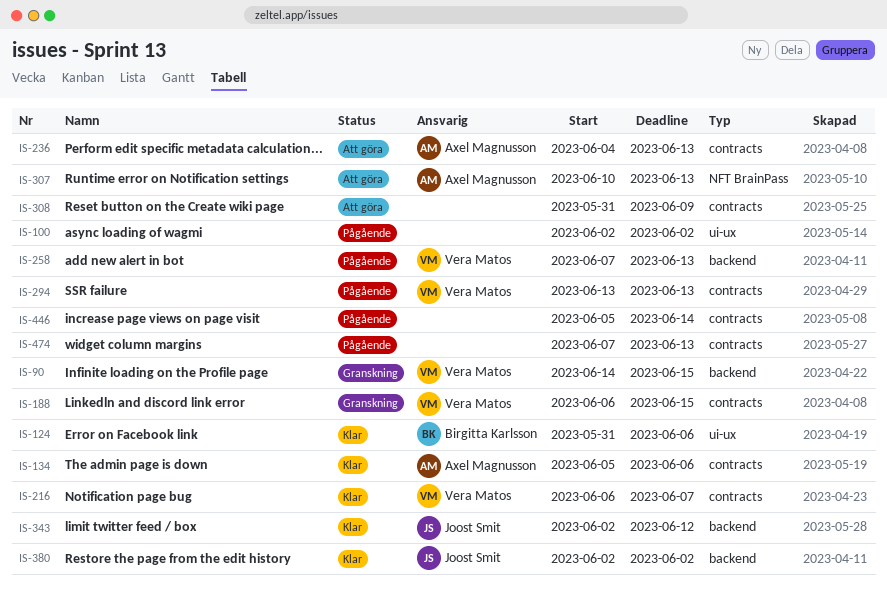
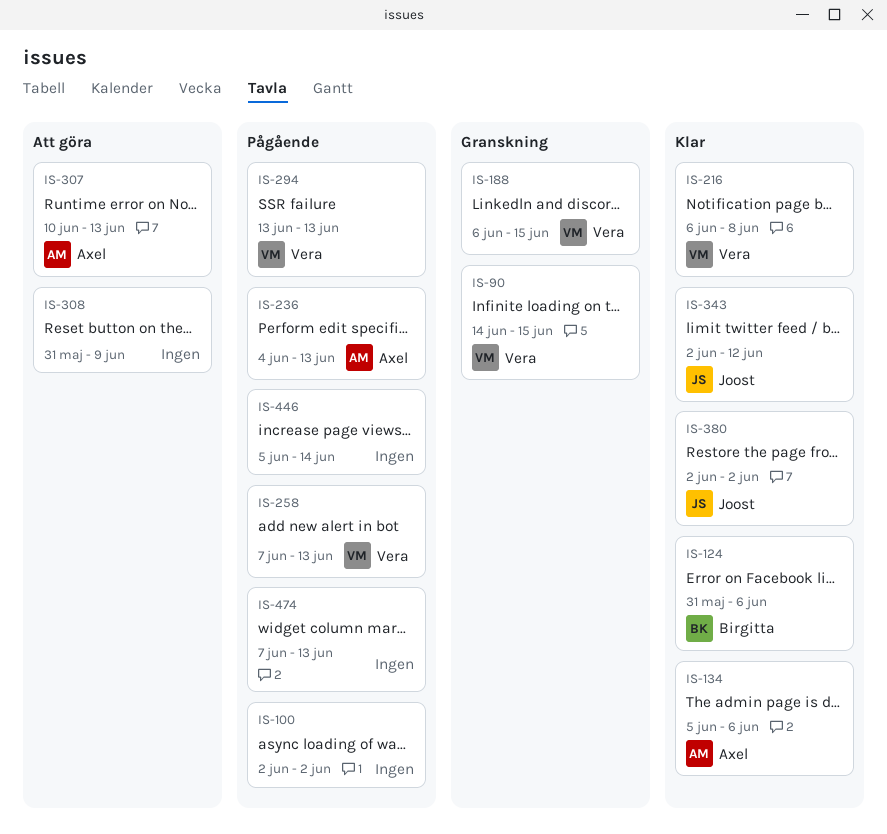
IS-216, due: Jun 7 -> Jun 8
IS-236, status: Att göra -> Pågående

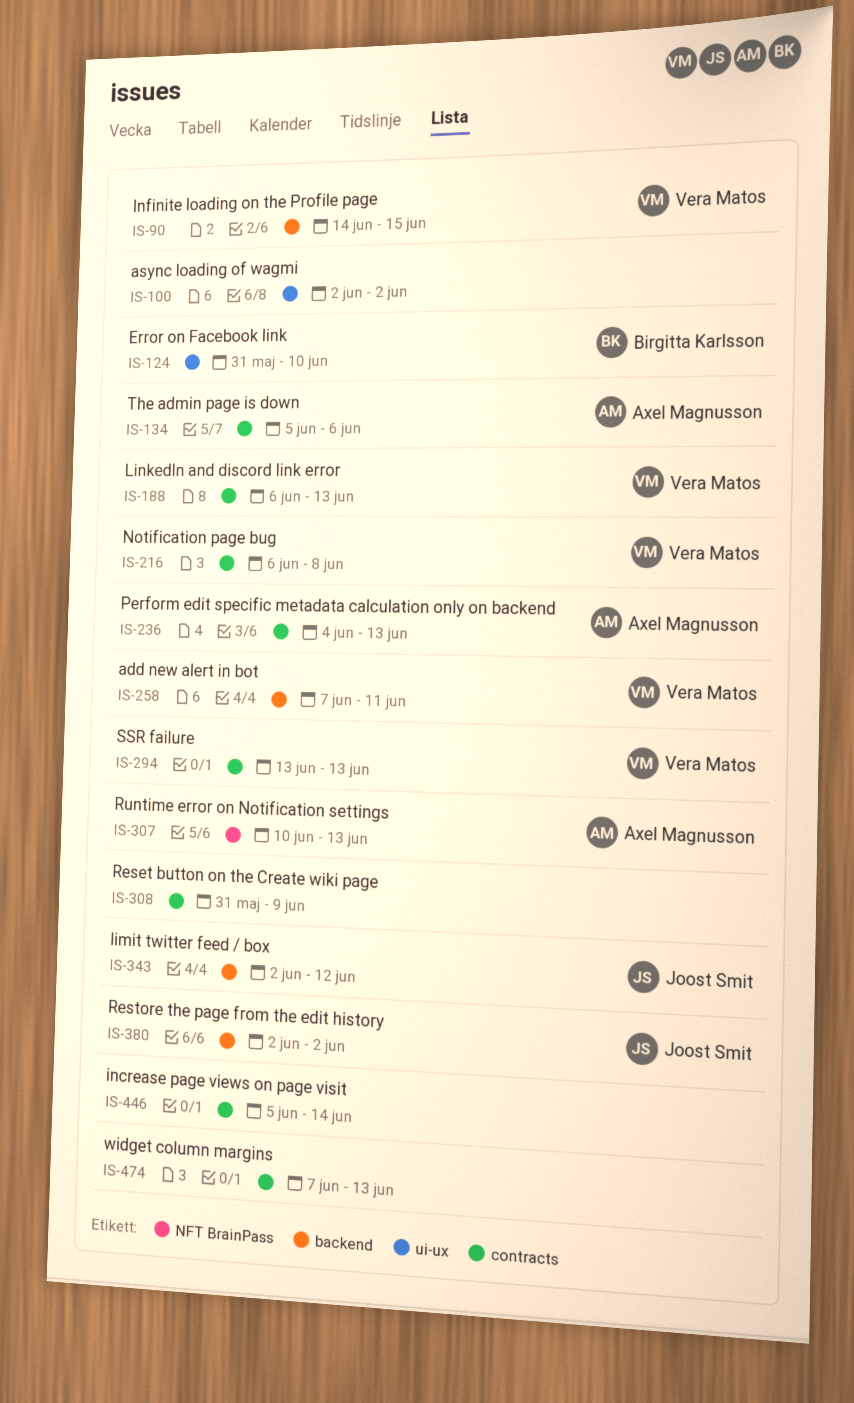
IS-124, due: Jun 6 -> Jun 10
IS-188, due: Jun 15 -> Jun 13
IS-258, due: Jun 13 -> Jun 11

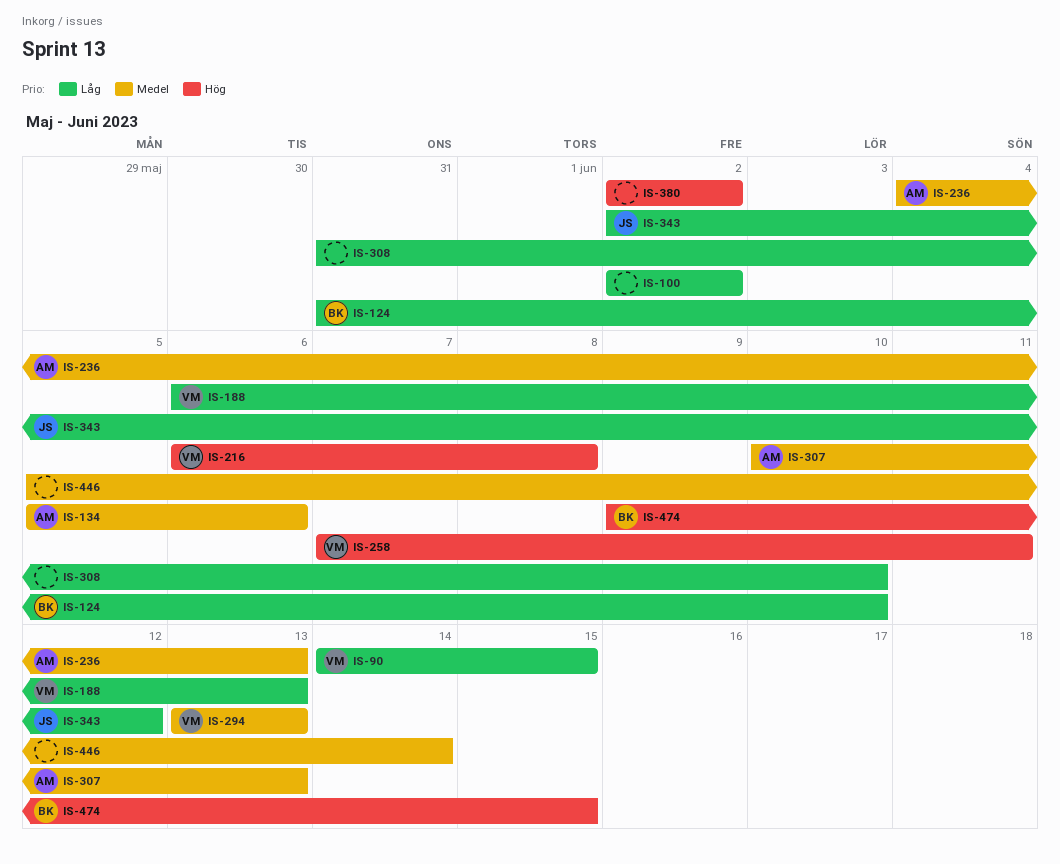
IS-308, due: Jun 9 -> Jun 10
IS-380, owner: Joost Smit -> none
IS-474, owner: none -> Birgitta Karlsson
IS-474, start: Jun 7 -> Jun 9
IS-474, due: Jun 13 -> Jun 15

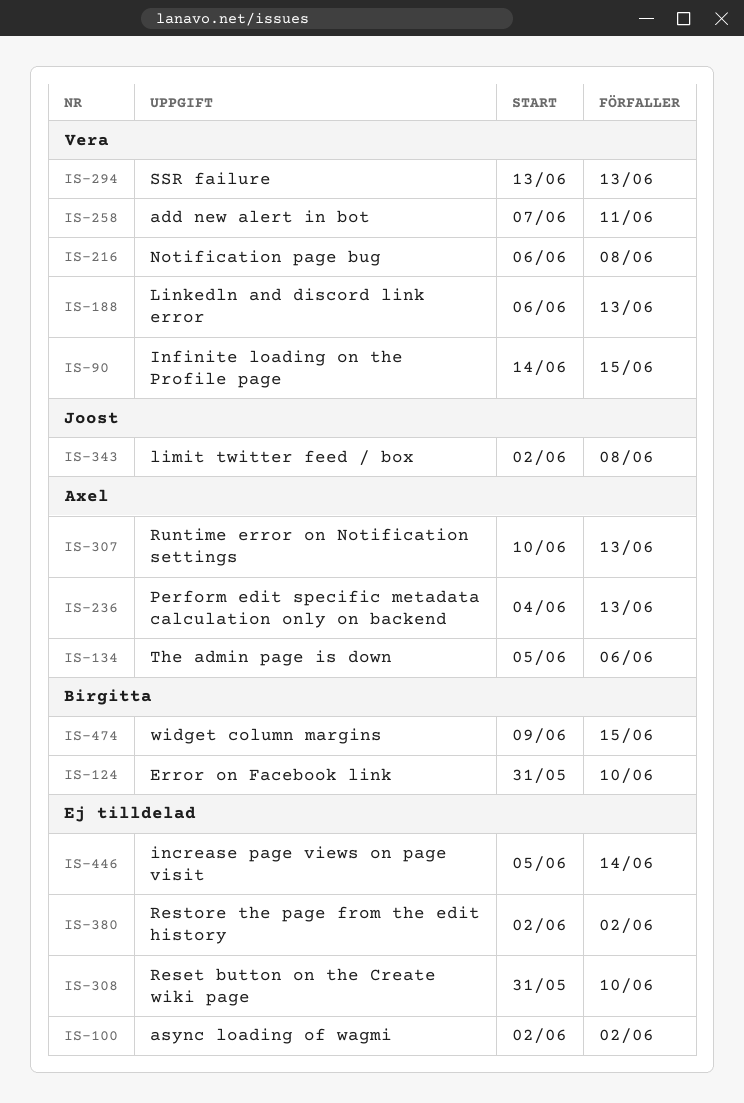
IS-343, due: Jun 12 -> Jun 8

